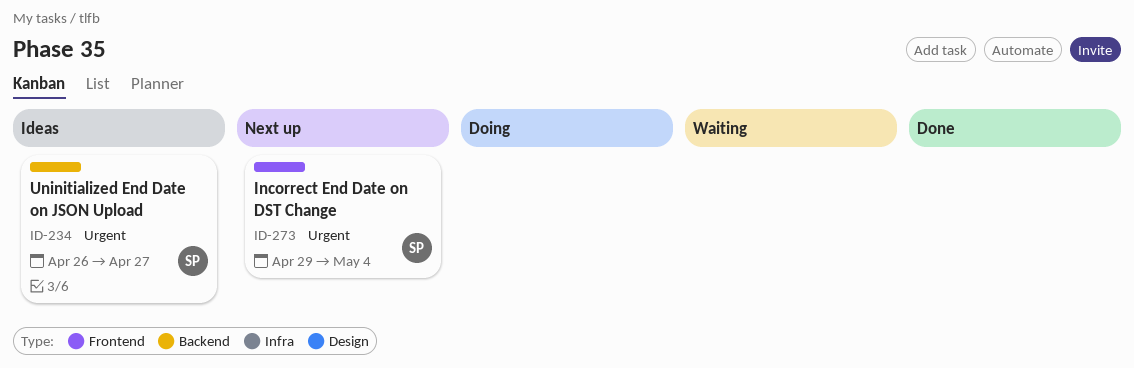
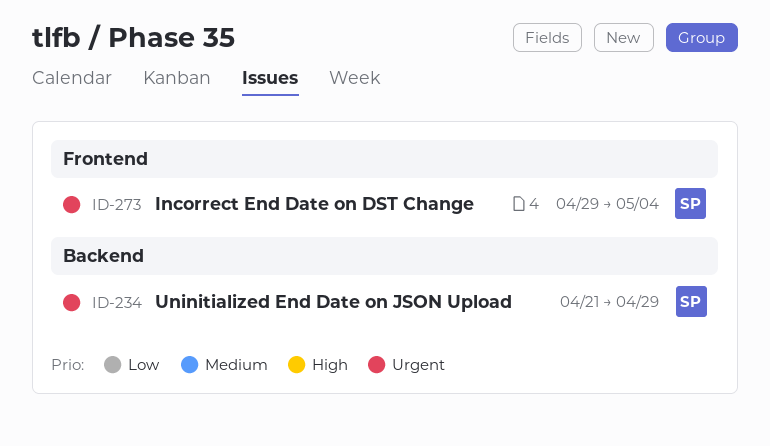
ID-234, start: Apr 26 -> Apr 21
ID-234, due: Apr 27 -> Apr 29

